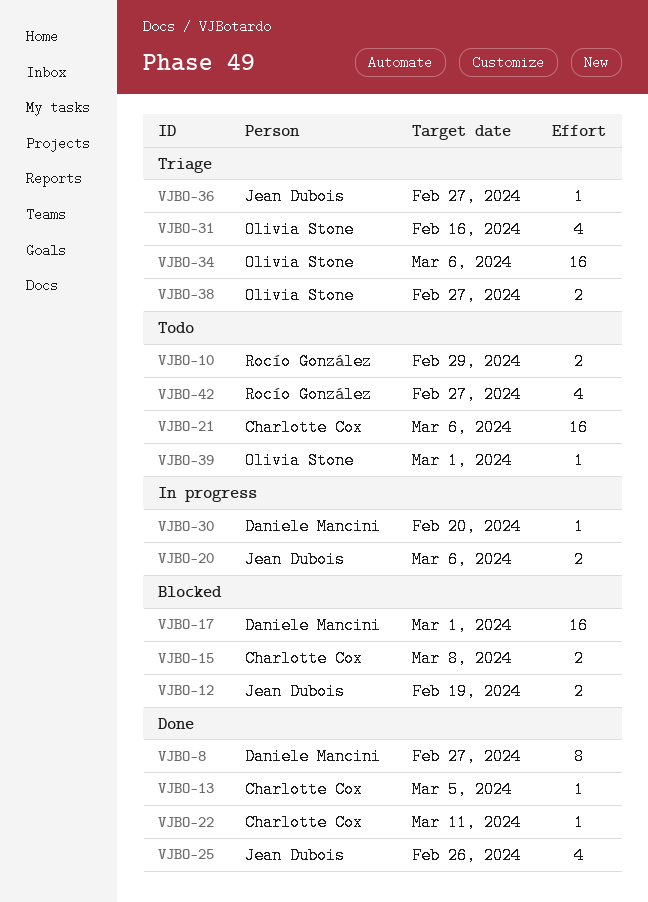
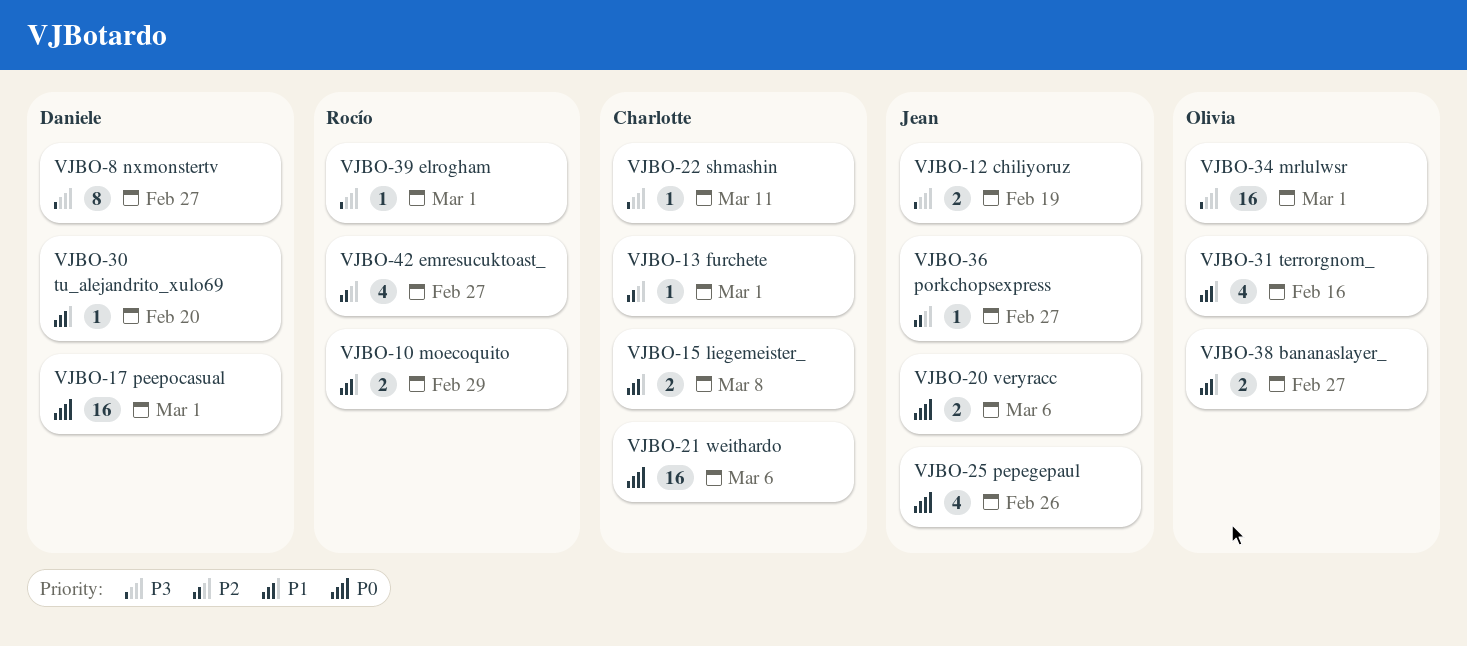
VJBO-13, due: Mar 5 -> Mar 1
VJBO-34, due: Mar 6 -> Mar 1
VJBO-39, owner: Olivia Stone -> Rocío González

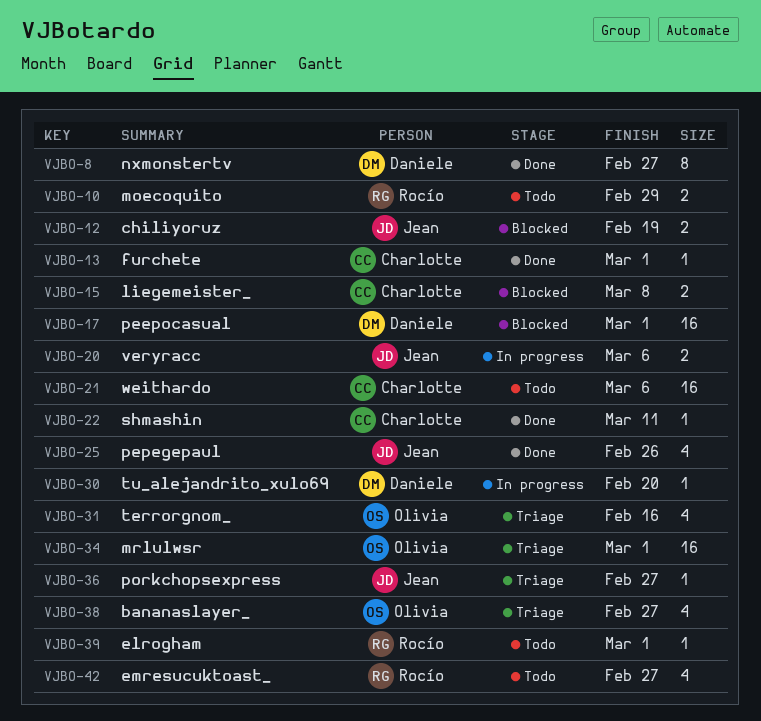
VJBO-38, estimate: 2 -> 4

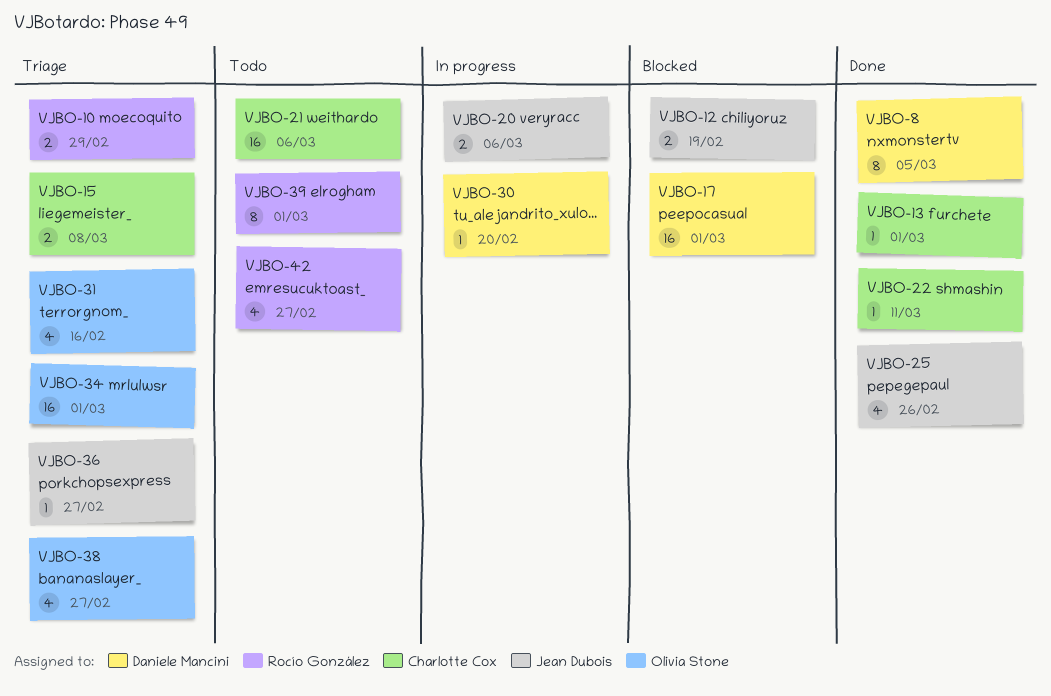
VJBO-8, due: Feb 27 -> Mar 5
VJBO-10, status: Todo -> Triage
VJBO-15, status: Blocked -> Triage
VJBO-39, estimate: 1 -> 8

